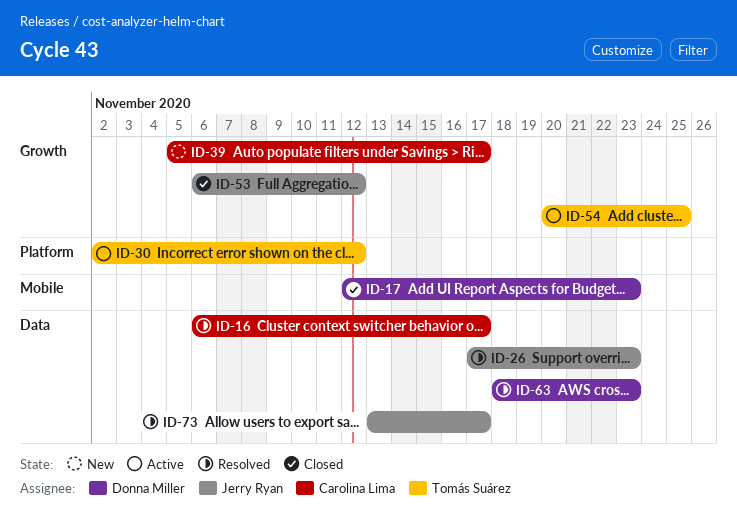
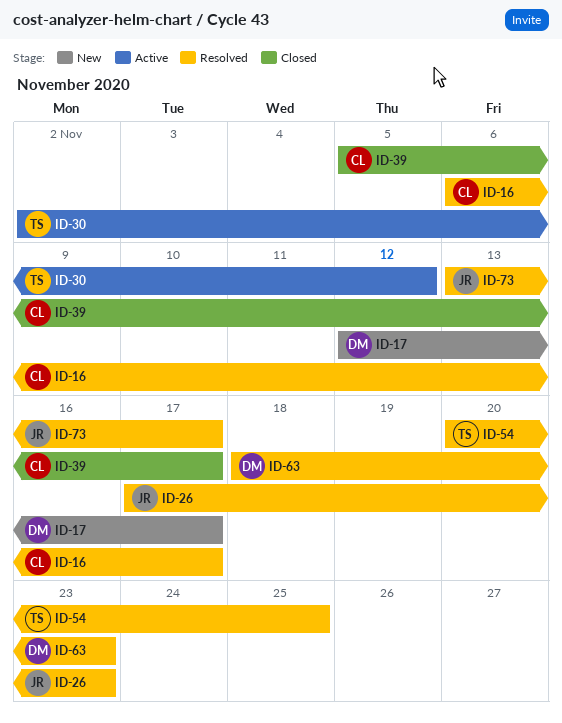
ID-17, status: Closed -> New
ID-17, due: Nov 23 -> Nov 17
ID-39, status: New -> Closed
ID-53: present -> none
ID-54, status: Active -> Resolved

